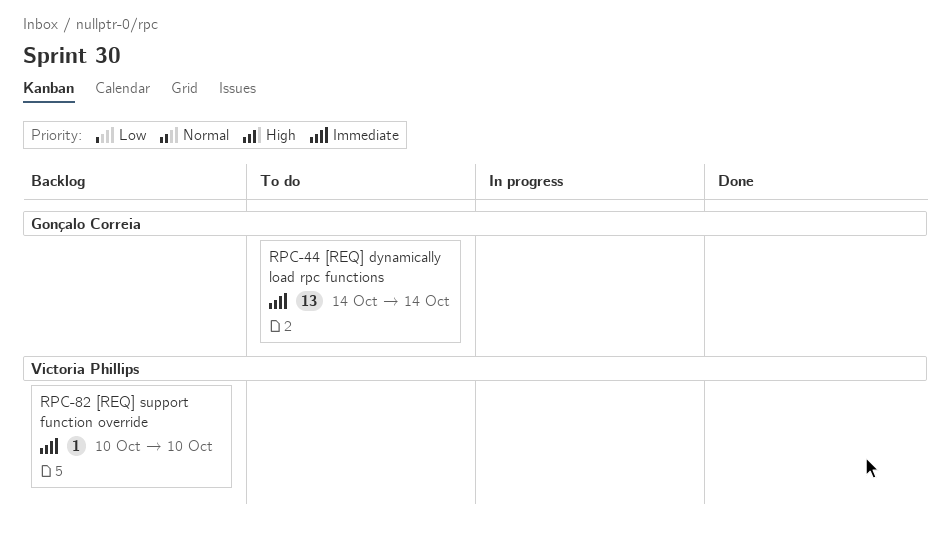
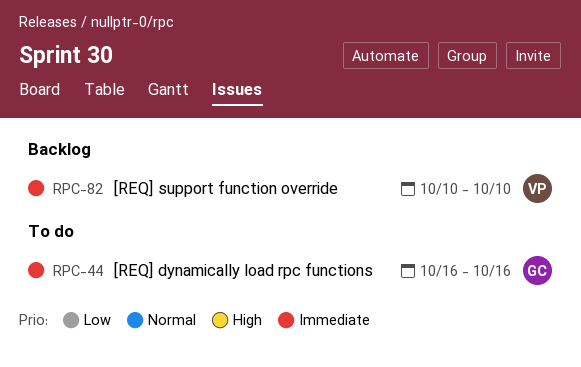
RPC-44, start: Oct 14 -> Oct 16
RPC-44, due: Oct 14 -> Oct 16

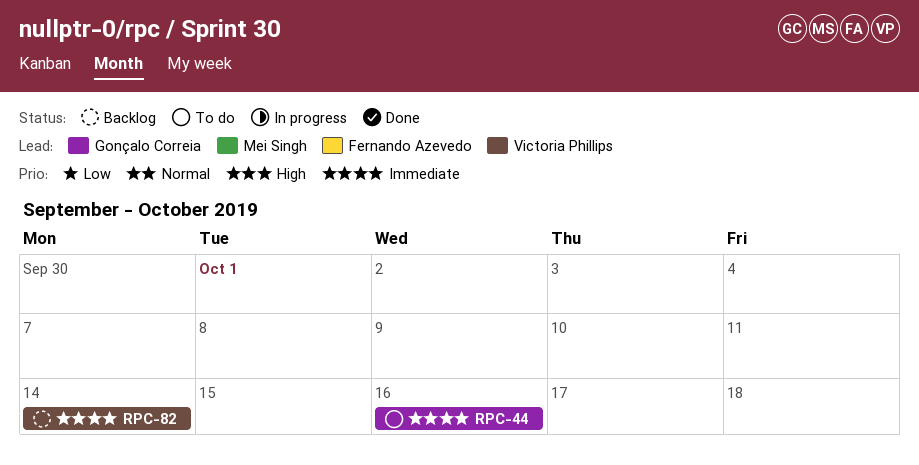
RPC-82, start: Oct 10 -> Oct 14
RPC-82, due: Oct 10 -> Oct 14

